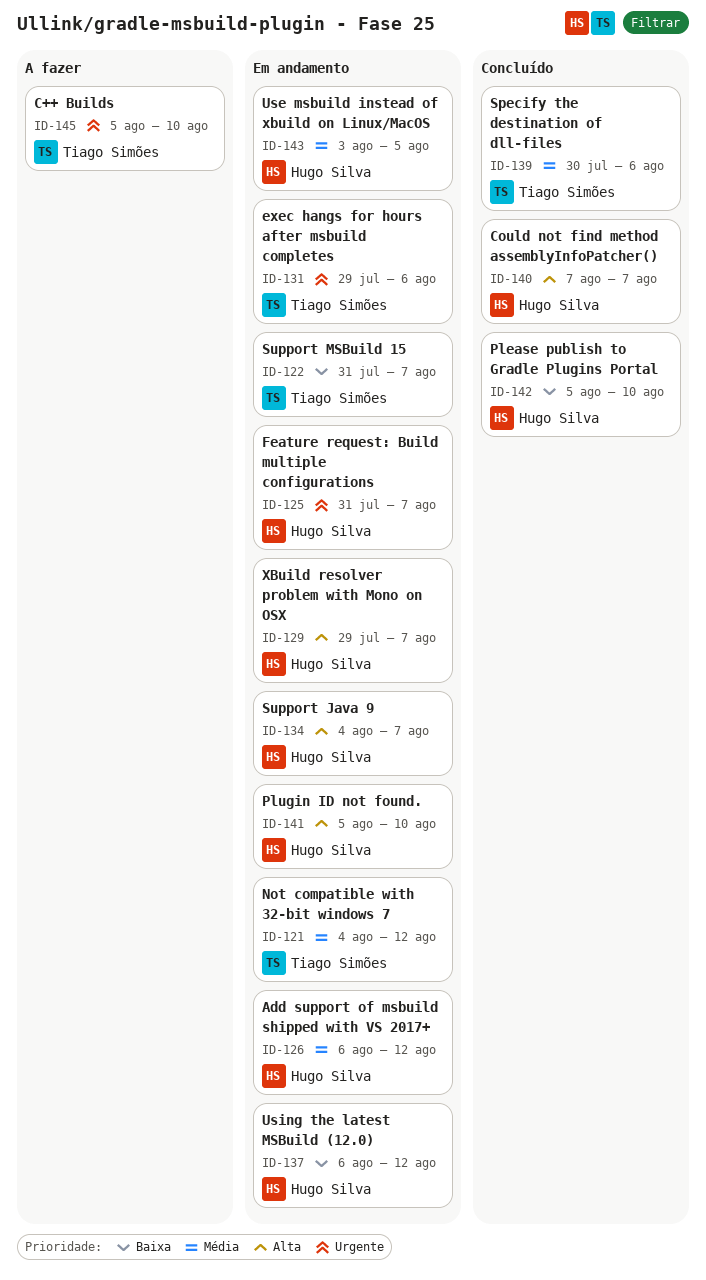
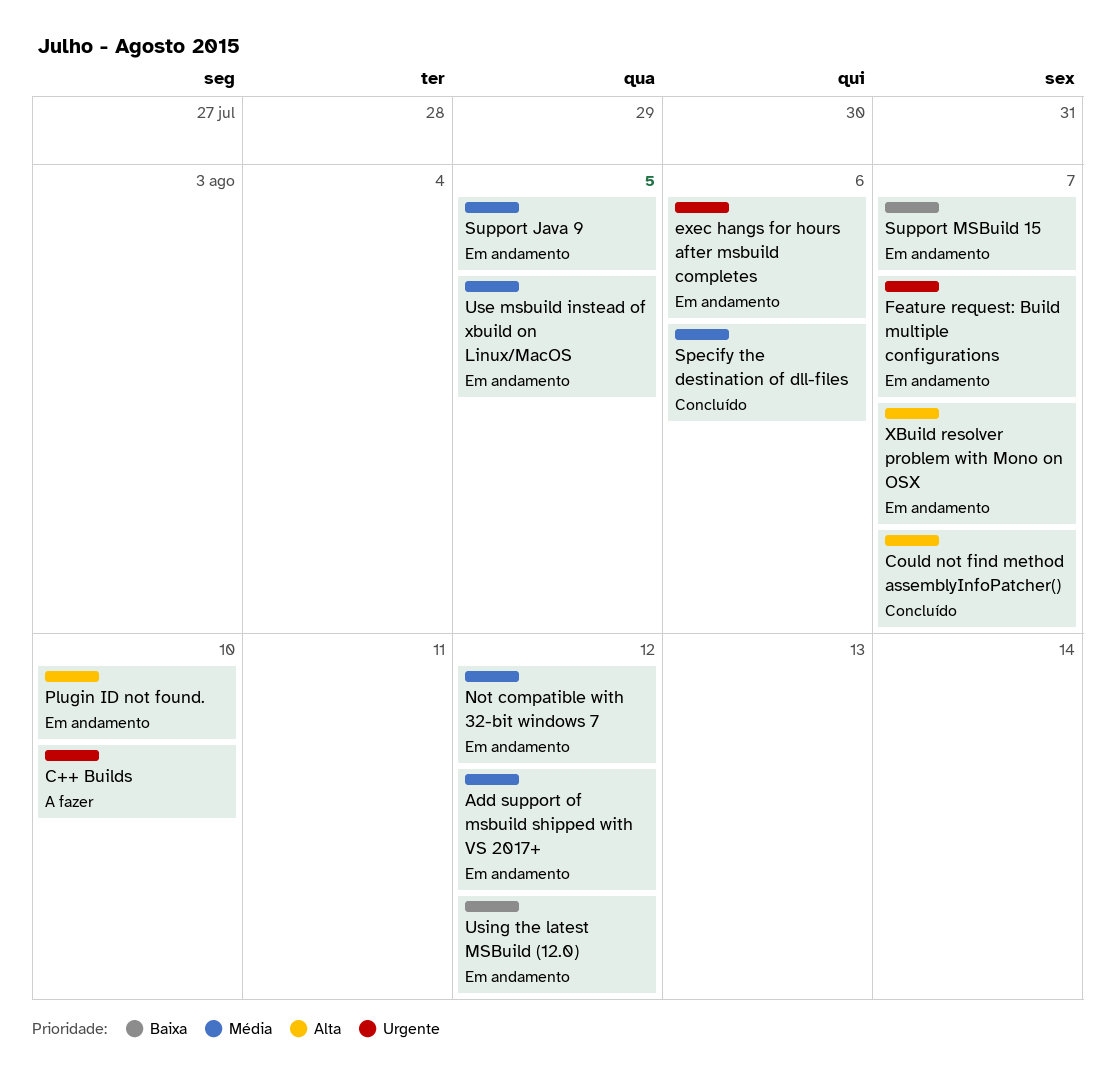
Please publish to Gradle Plugins Portal: present -> none
Support Java 9, priority: Alta -> Média
Support Java 9, due: Aug 7 -> Aug 5

